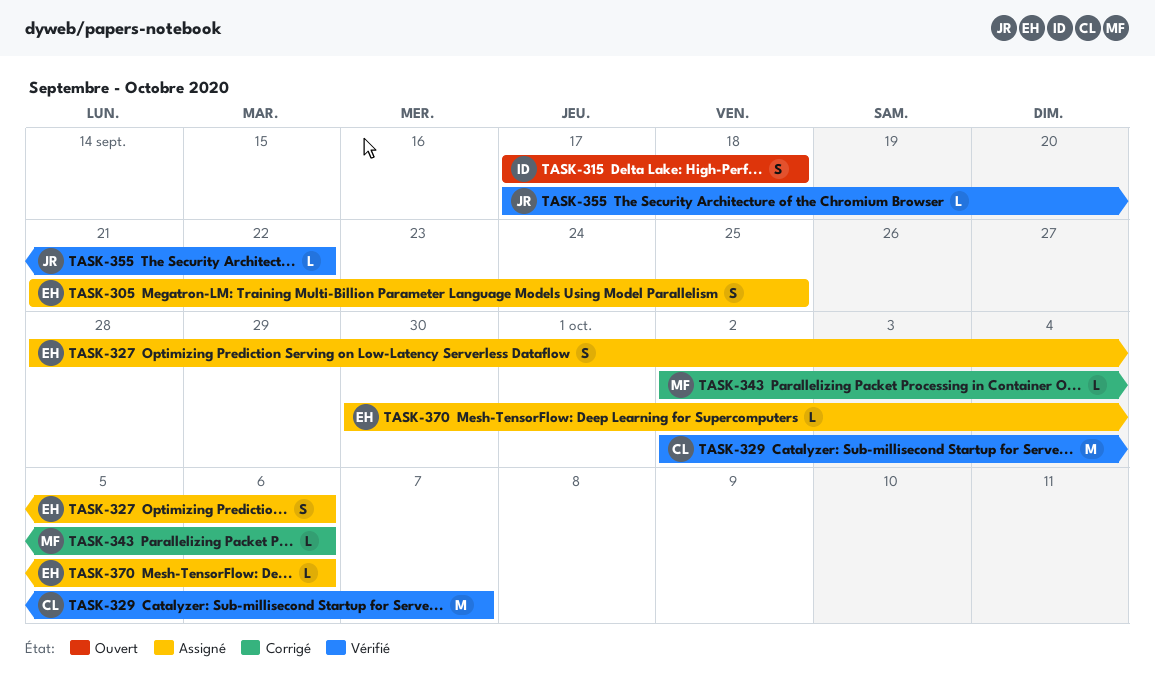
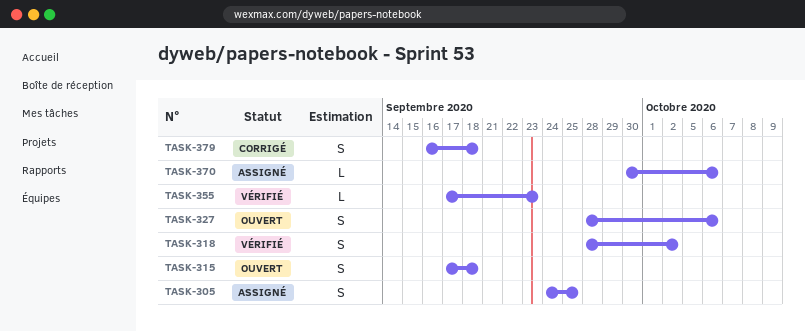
TASK-305, start: Sep 21 -> Sep 24
TASK-318: none -> present
TASK-327, status: Assigné -> Ouvert
TASK-329: present -> none
TASK-343: present -> none
TASK-355, due: Sep 22 -> Sep 23
TASK-379: none -> present

